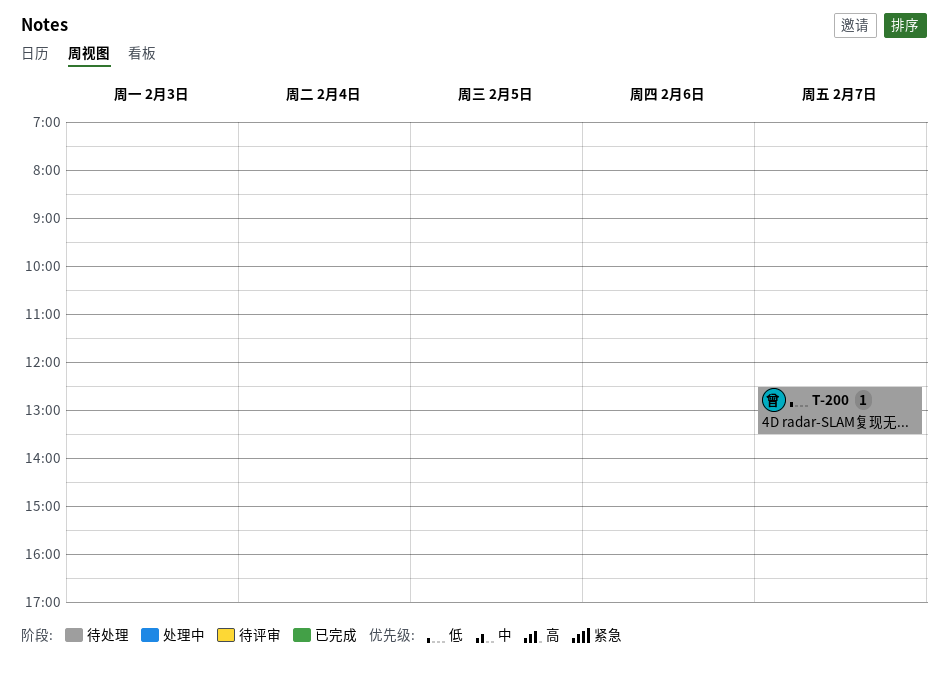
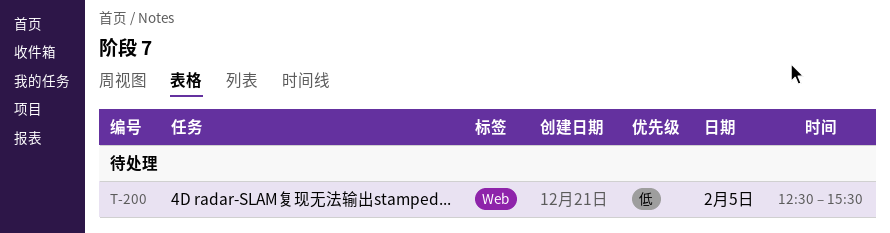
T-200, day: Feb 7 -> Feb 5
T-200, ends: 13:30 -> 15:30

